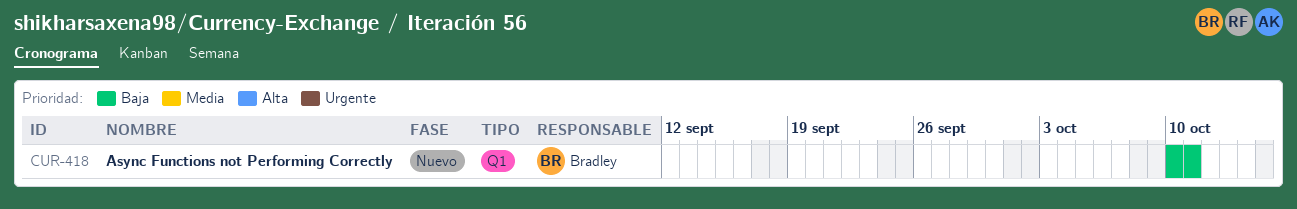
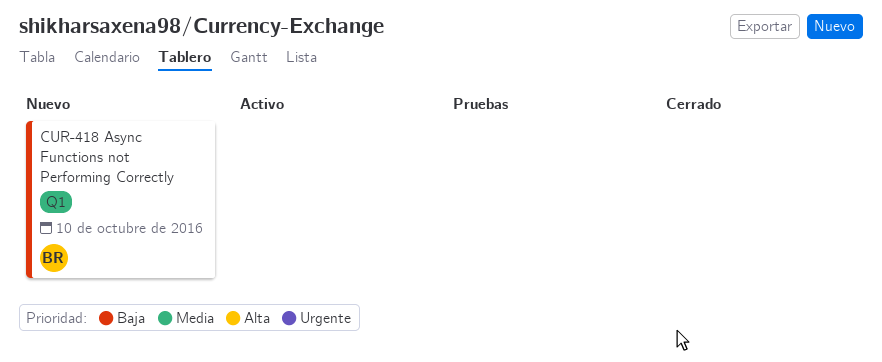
CUR-418, due: Oct 11 -> Oct 10

